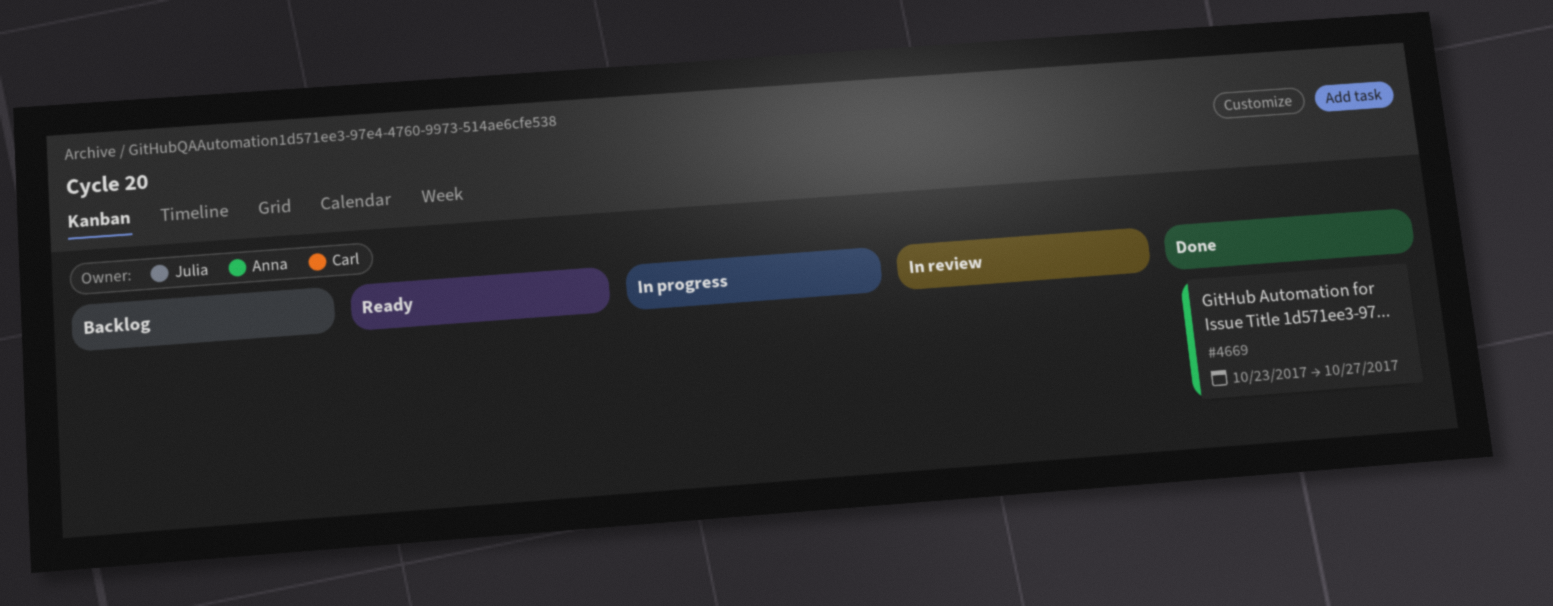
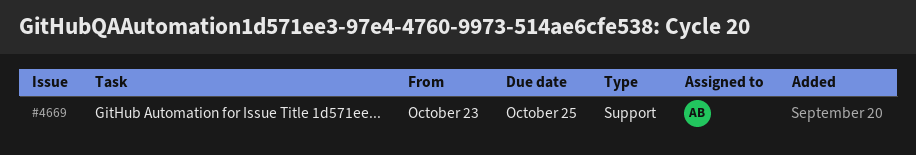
#4669, due: Oct 27 -> Oct 25

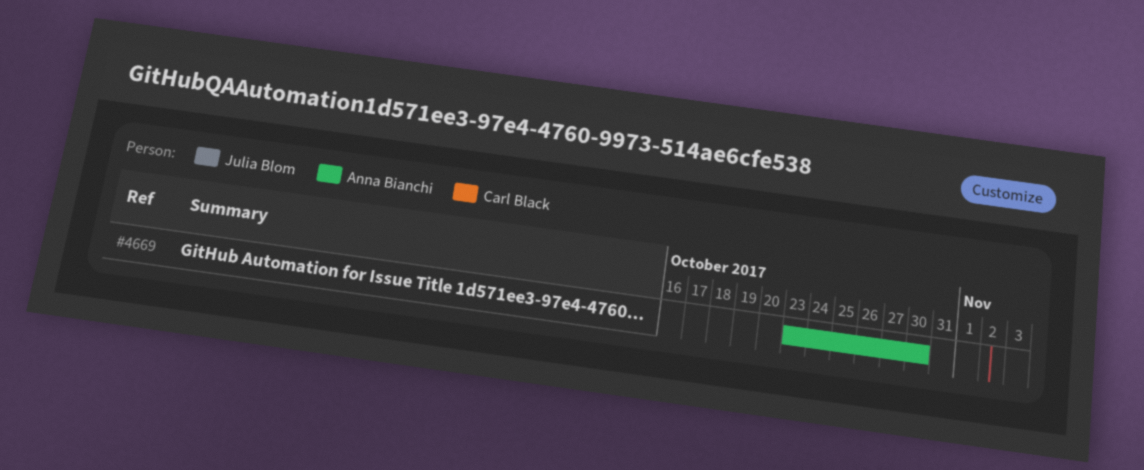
#4669, due: Oct 25 -> Oct 30

